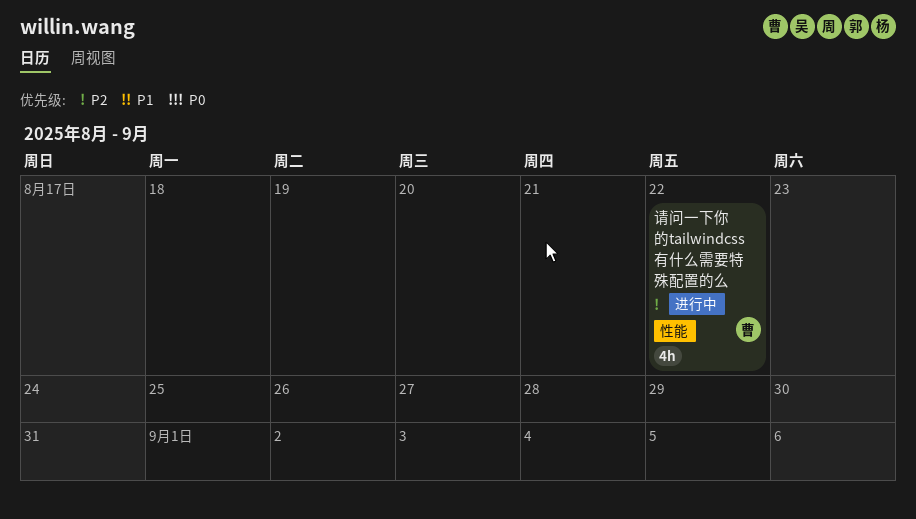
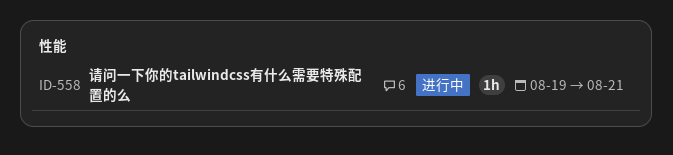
请问一下你的tailwindcss有什么需要特殊配置的么, estimate: 4h -> 1h
请问一下你的tailwindcss有什么需要特殊配置的么, due: Aug 22 -> Aug 21

